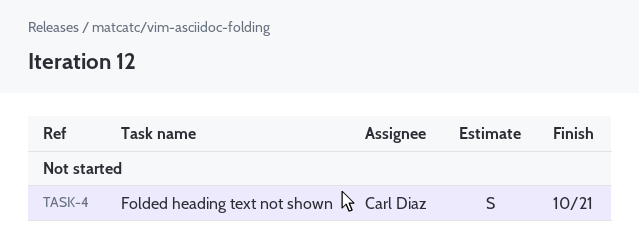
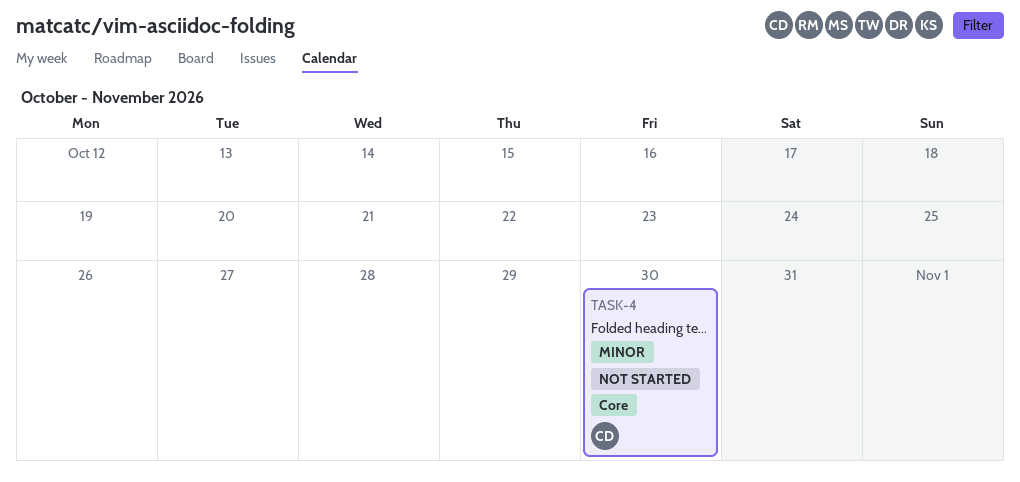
TASK-4, due: Oct 21 -> Oct 30

